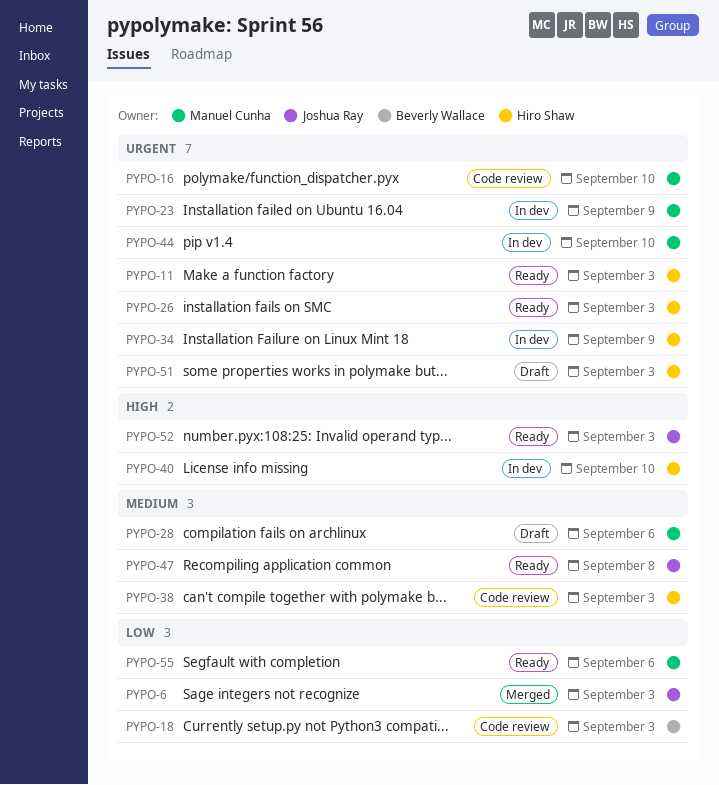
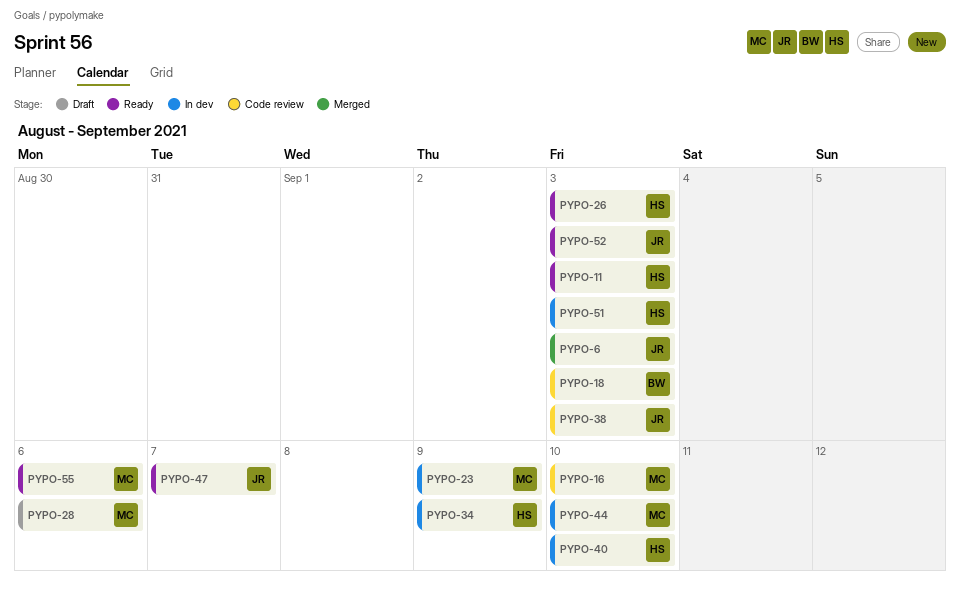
PYPO-38, owner: Hiro Shaw -> Joshua Ray
PYPO-47, due: Sep 8 -> Sep 7
PYPO-51, status: Draft -> In dev

